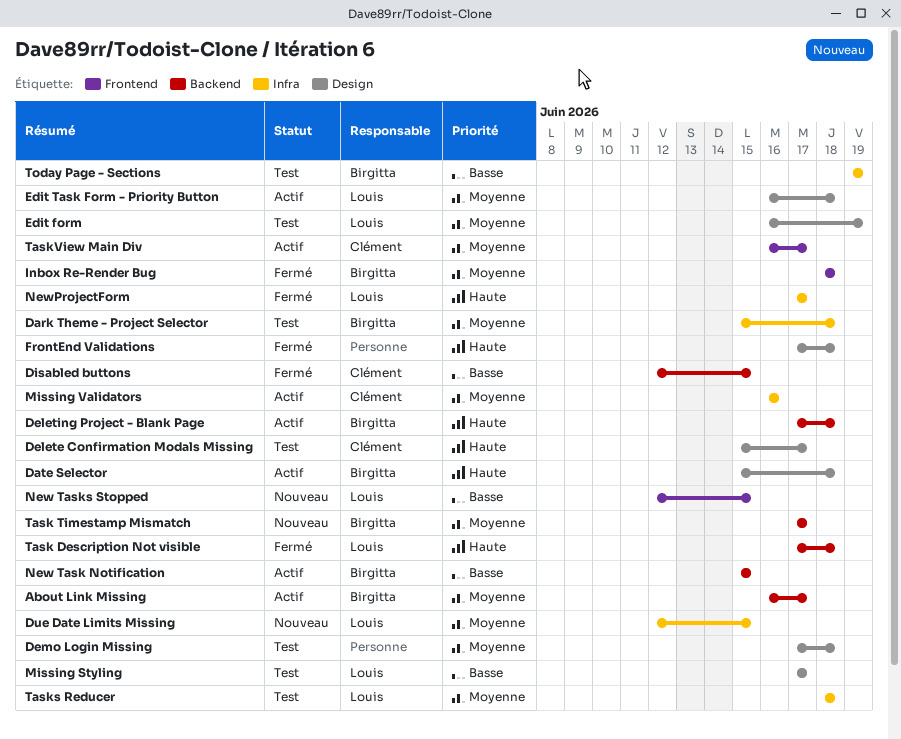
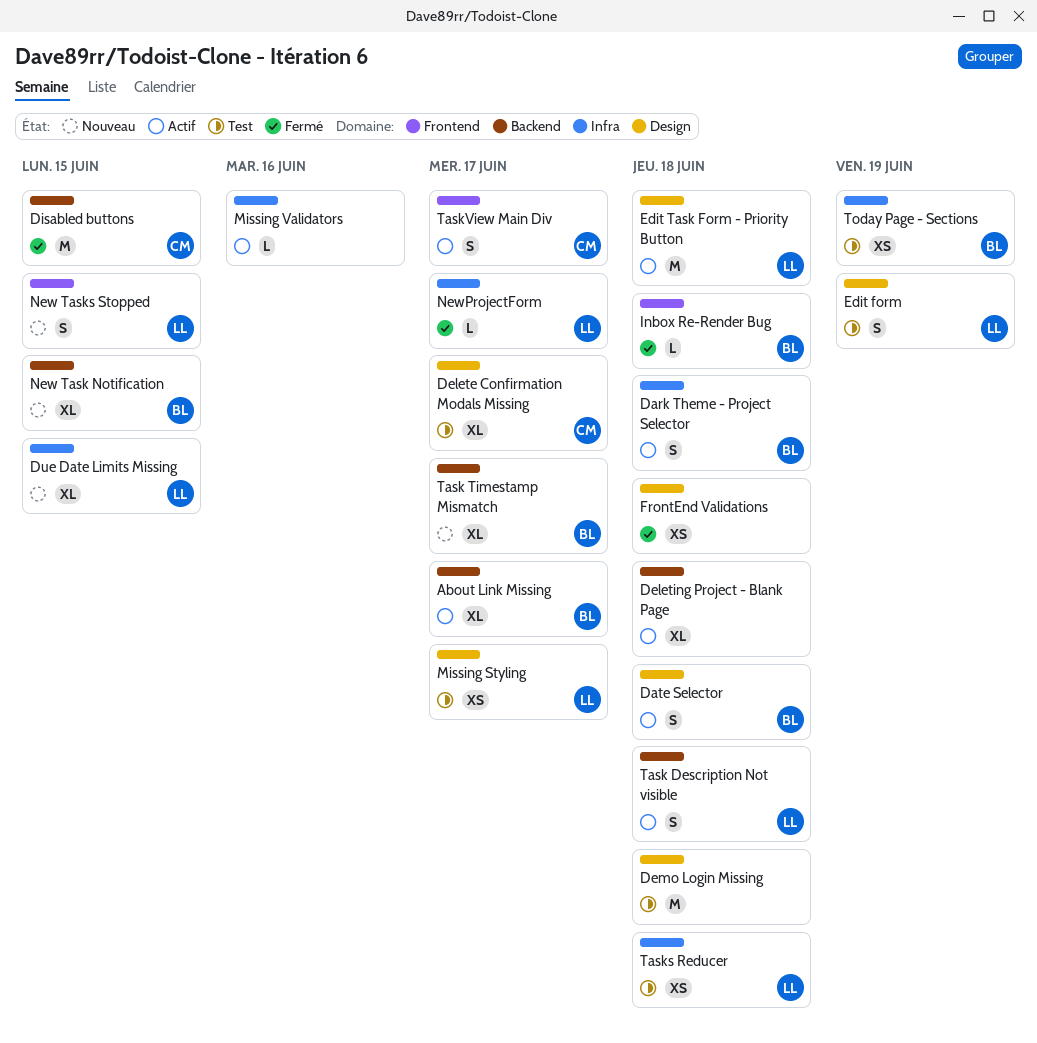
Dark Theme - Project Selector, status: Test -> Actif
Deleting Project - Blank Page, owner: Birgitta -> none
Missing Validators, owner: Clément -> none
New Task Notification, status: Actif -> Nouveau
Task Description Not visible, status: Fermé -> Actif

